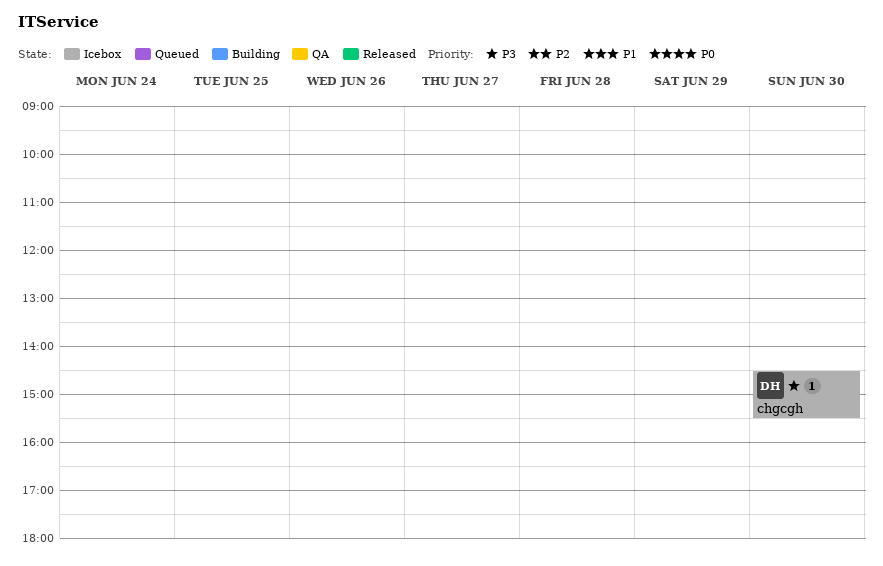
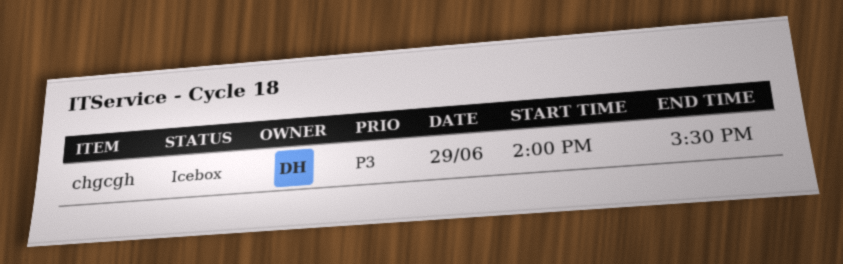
chgcgh, day: Jun 30 -> Jun 29
chgcgh, begins: 14:30 -> 14:00

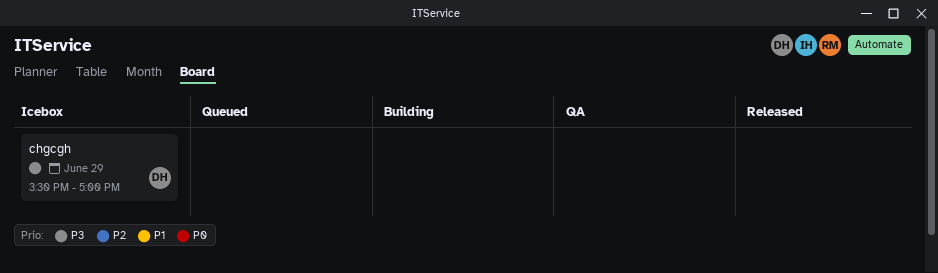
chgcgh, begins: 14:00 -> 15:30
chgcgh, ends: 15:30 -> 17:00

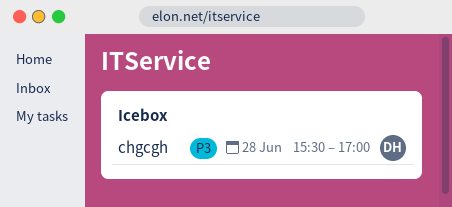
chgcgh, day: Jun 29 -> Jun 28

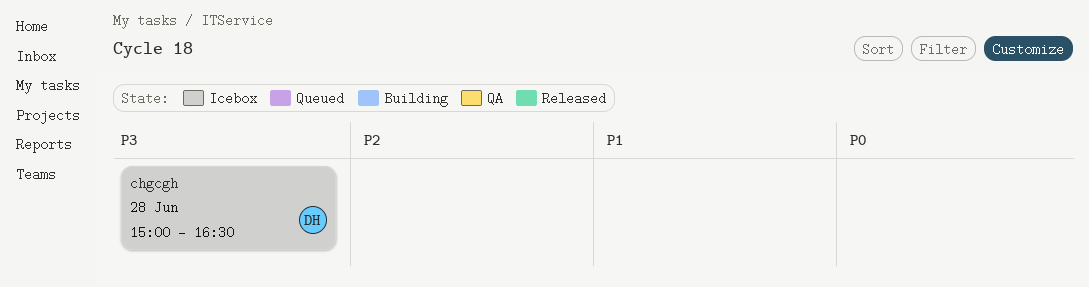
chgcgh, begins: 15:30 -> 15:00
chgcgh, ends: 17:00 -> 16:30

